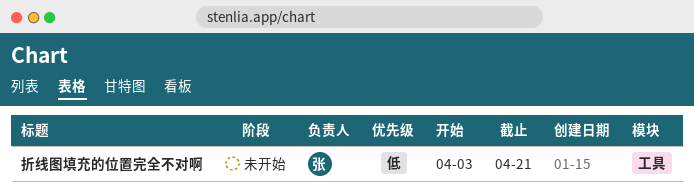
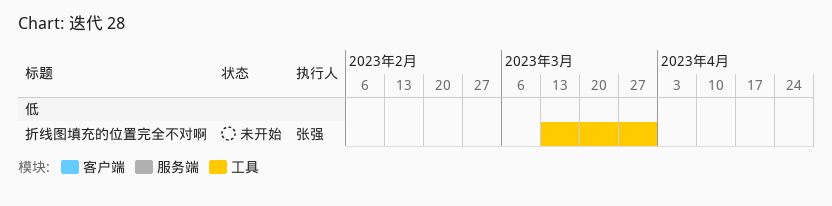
折线图填充的位置完全不对啊, start: Apr 3 -> Mar 13
折线图填充的位置完全不对啊, due: Apr 21 -> Mar 31

